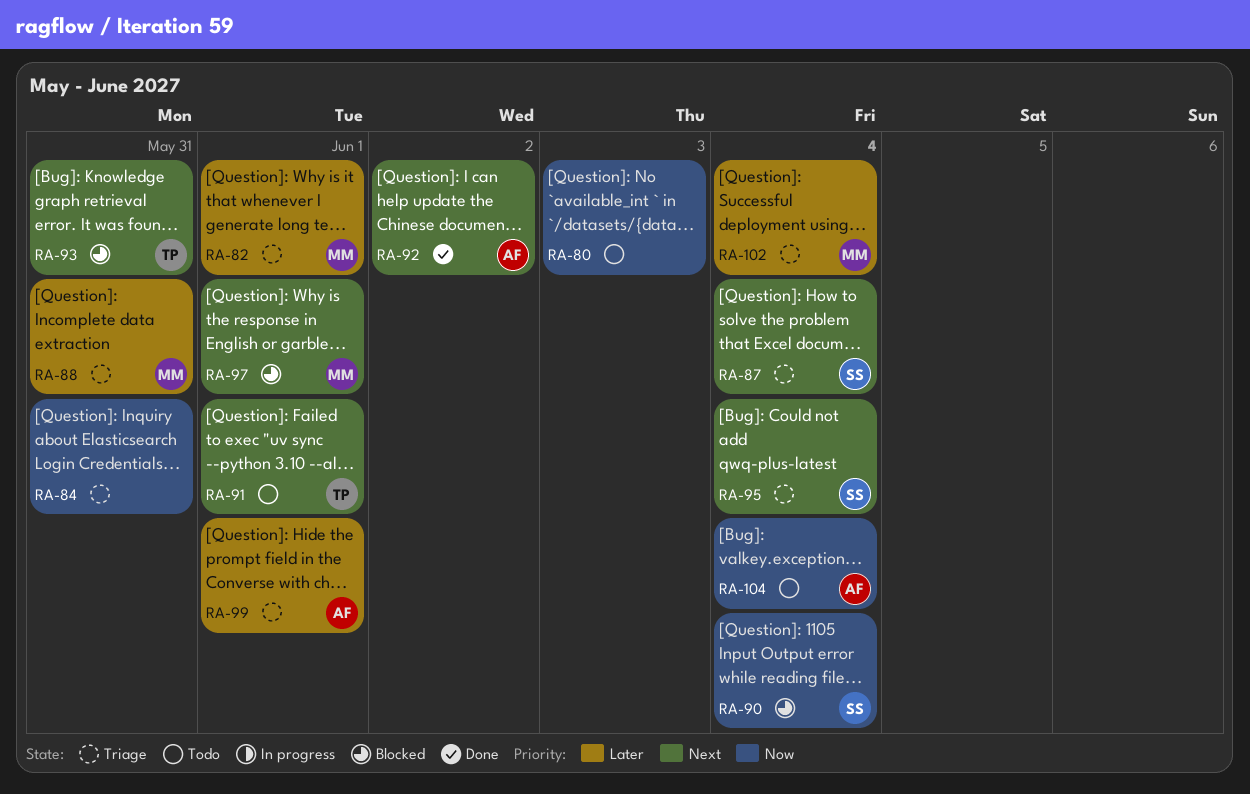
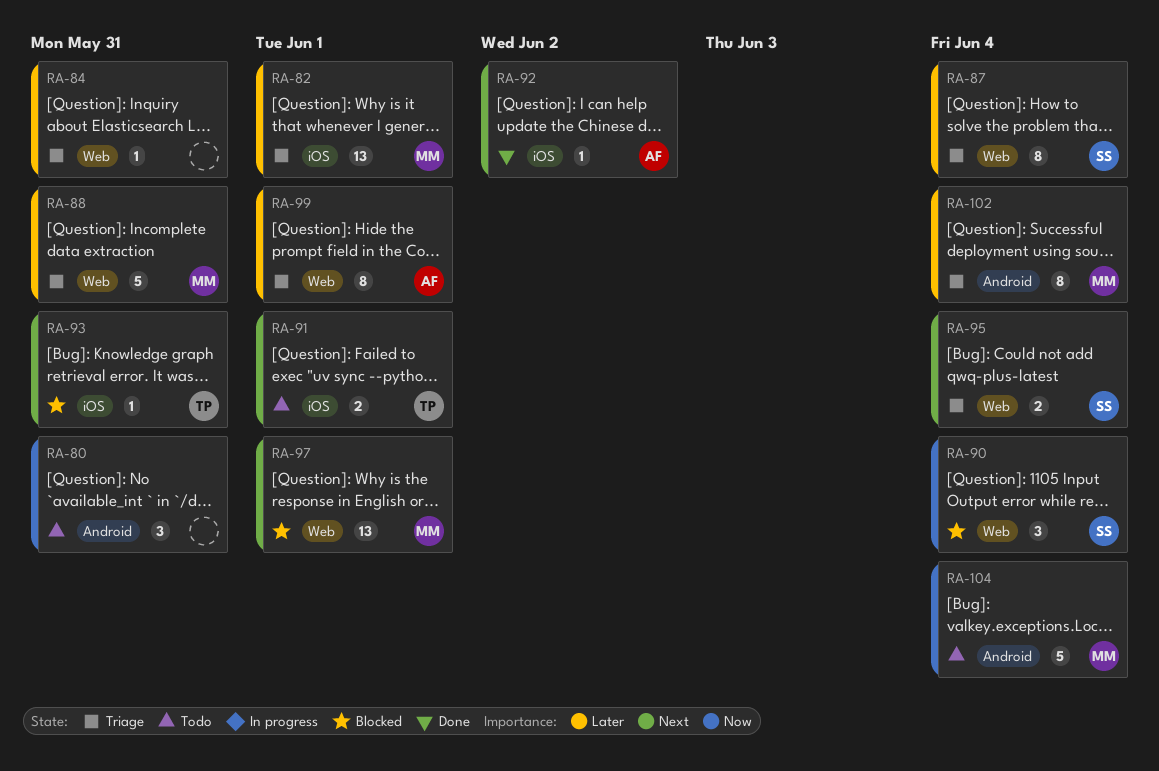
RA-80, due: Jun 3 -> May 31
RA-84, priority: Now -> Later
RA-87, priority: Next -> Later
RA-104, owner: AF -> MM

